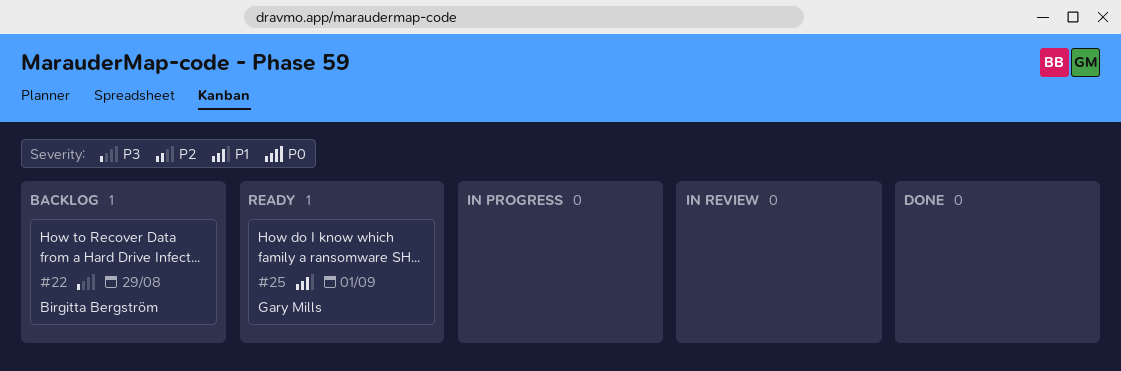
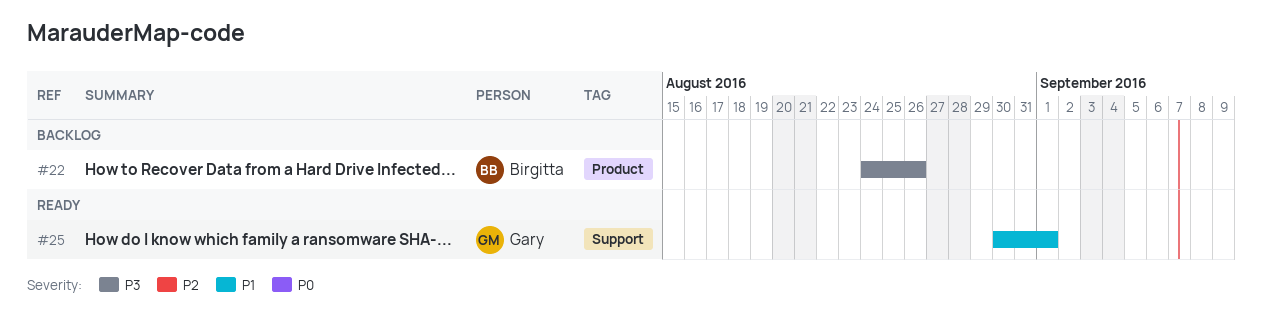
#22, due: Aug 29 -> Aug 26

